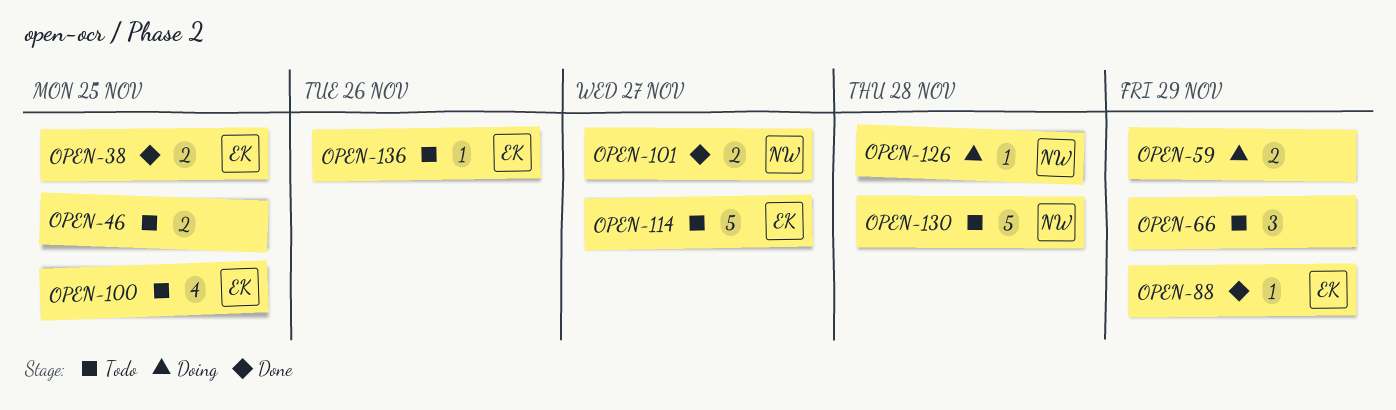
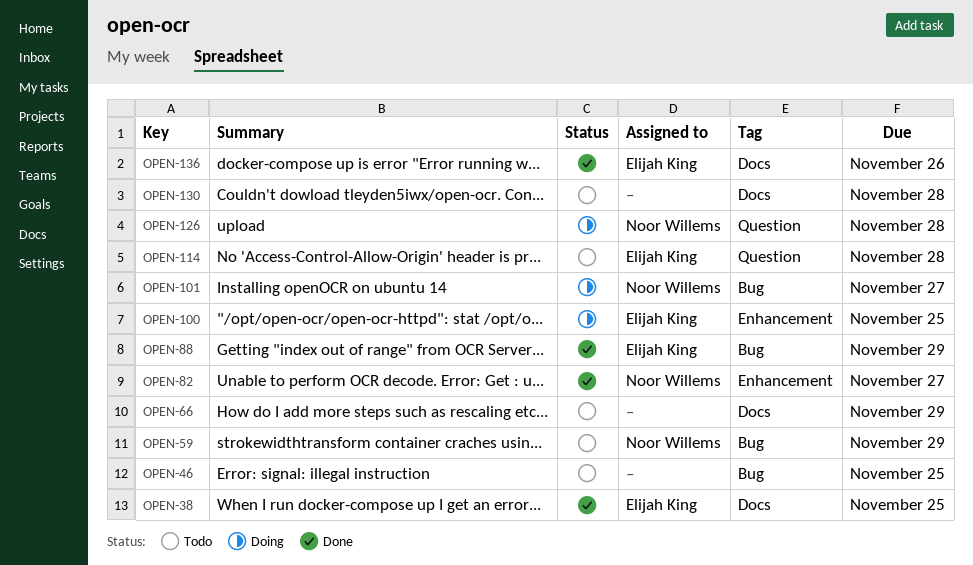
OPEN-59, status: Doing -> Todo
OPEN-59, owner: none -> Noor Willems
OPEN-82: none -> present
OPEN-100, status: Todo -> Doing
OPEN-101, status: Done -> Doing
OPEN-114, due: Nov 27 -> Nov 28
OPEN-130, owner: Noor Willems -> none
OPEN-136, status: Todo -> Done

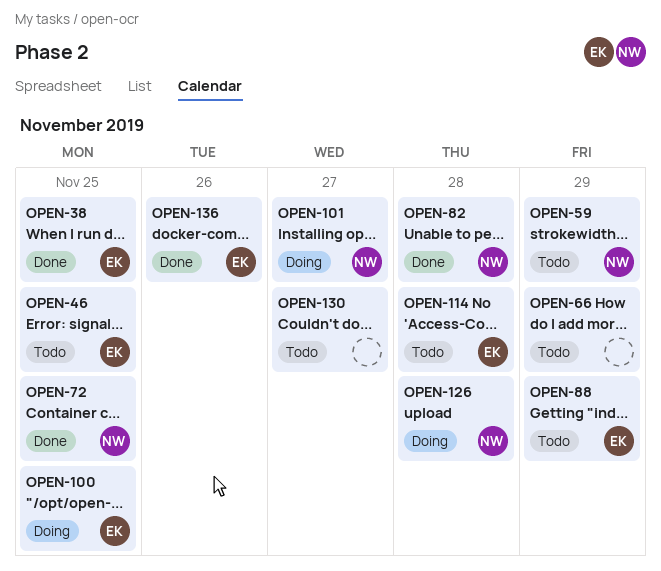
OPEN-46, owner: none -> Elijah King
OPEN-72: none -> present
OPEN-82, due: Nov 27 -> Nov 28
OPEN-88, status: Done -> Todo
OPEN-130, due: Nov 28 -> Nov 27

